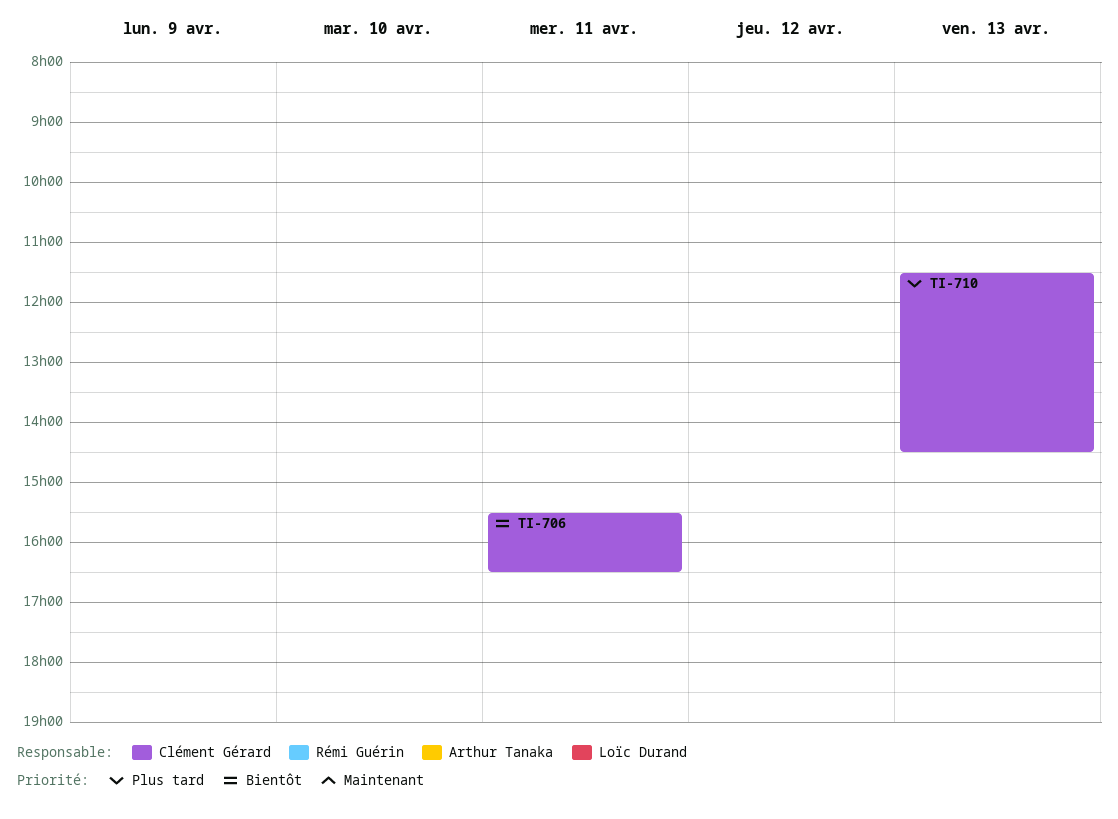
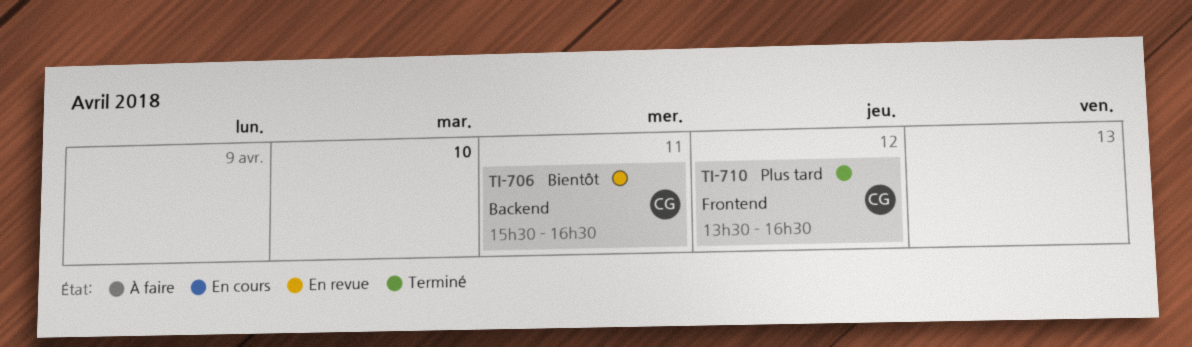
TI-710, day: Apr 13 -> Apr 12
TI-710, begins: 11:30 -> 13:30
TI-710, ends: 14:30 -> 16:30

